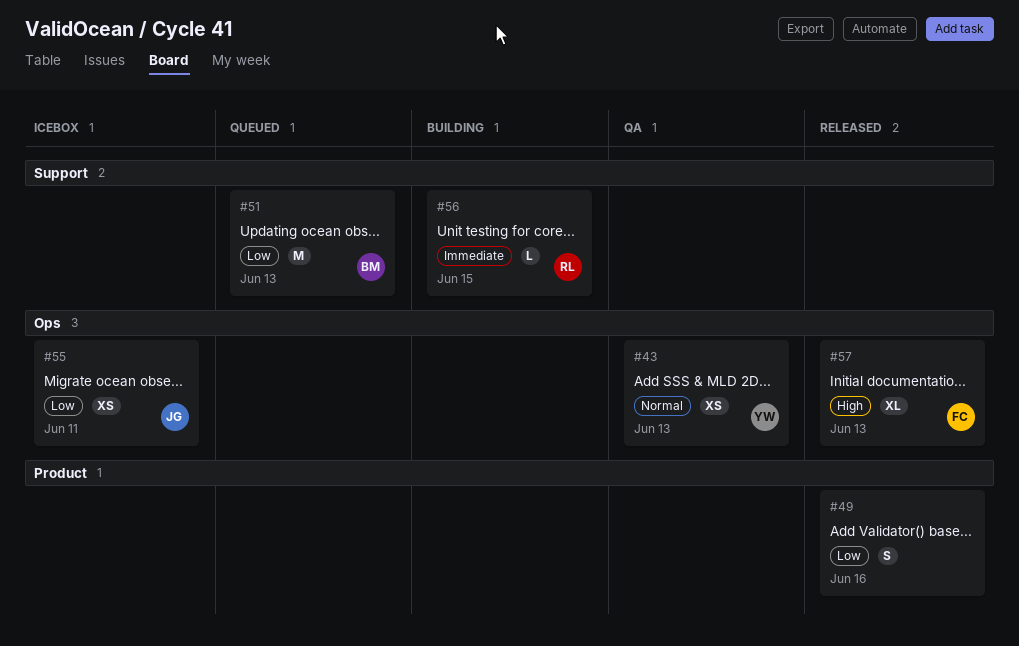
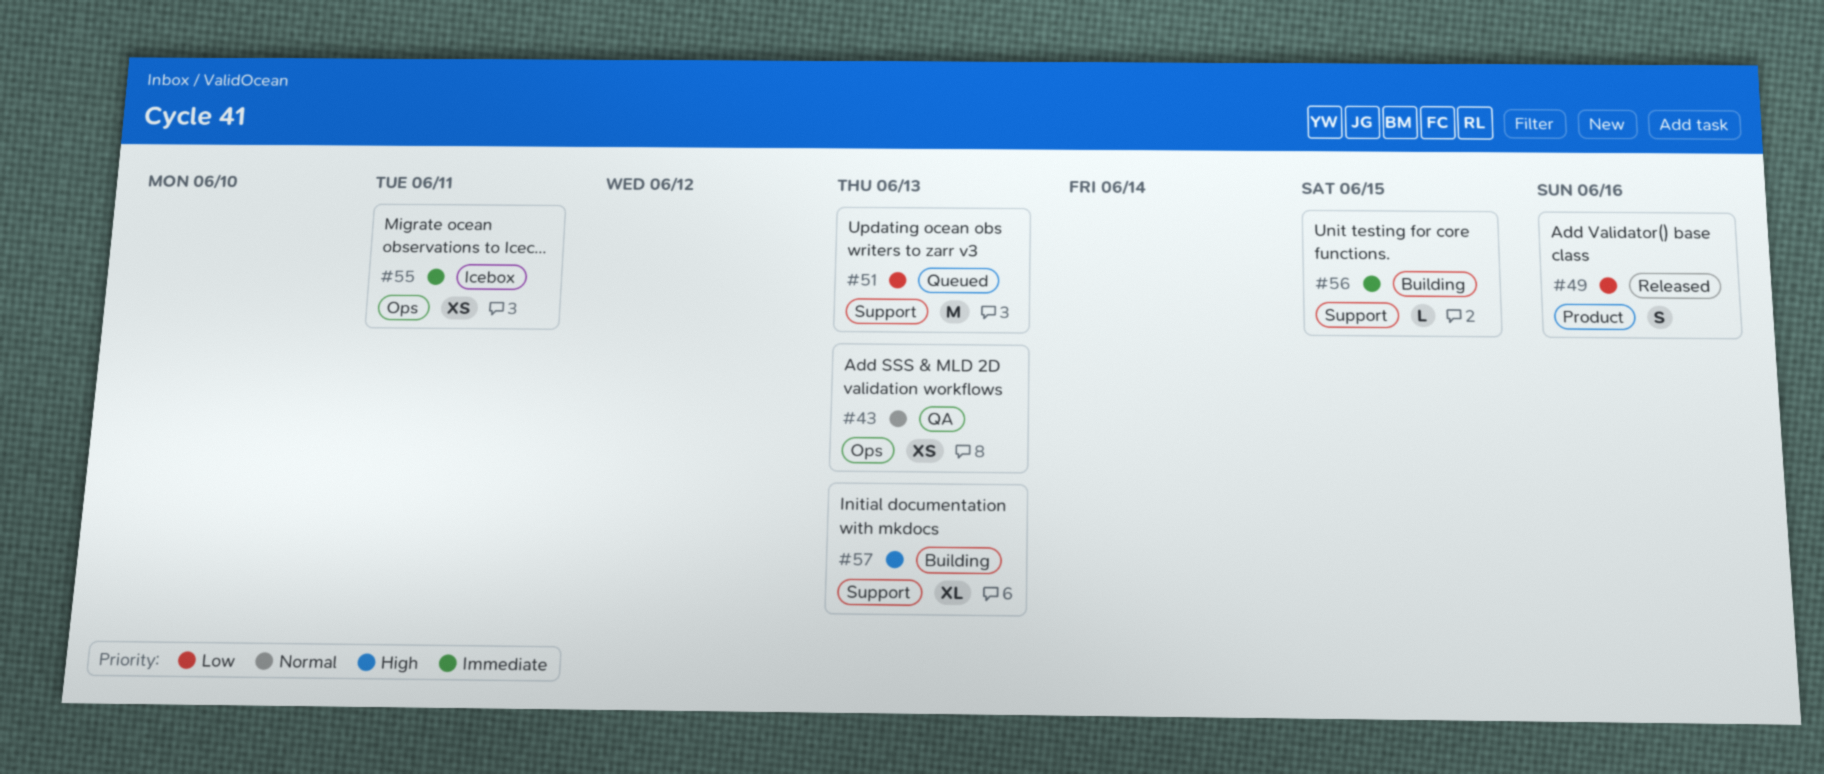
#55, priority: Low -> Immediate
#57, status: Released -> Building
#57, label: Ops -> Support

